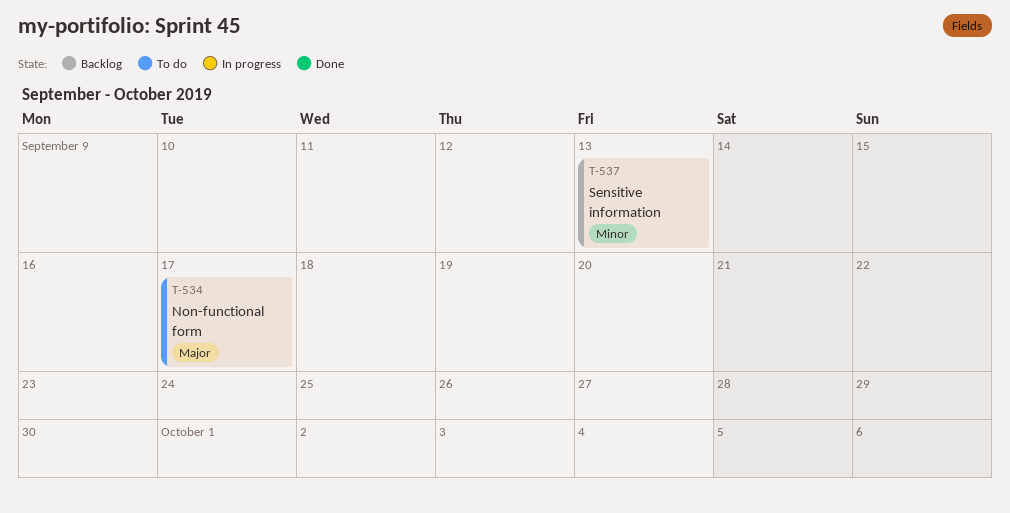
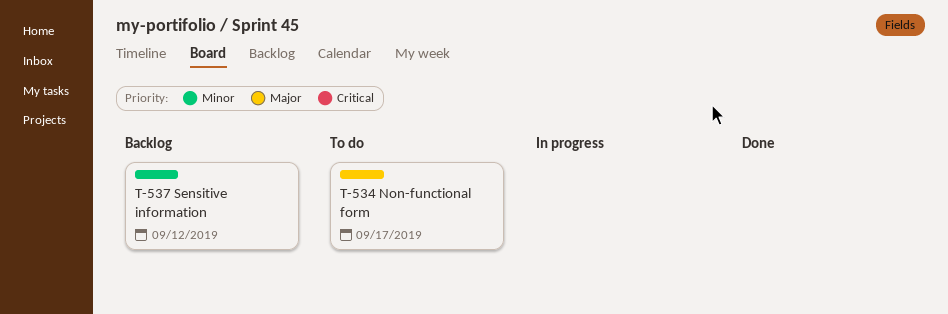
T-537, due: Sep 13 -> Sep 12

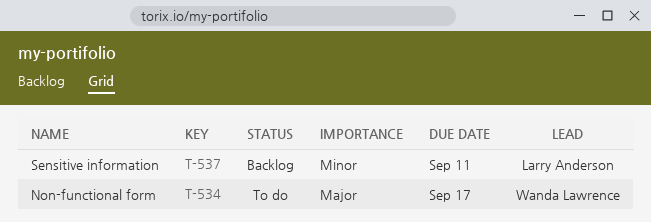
T-537, due: Sep 12 -> Sep 11

